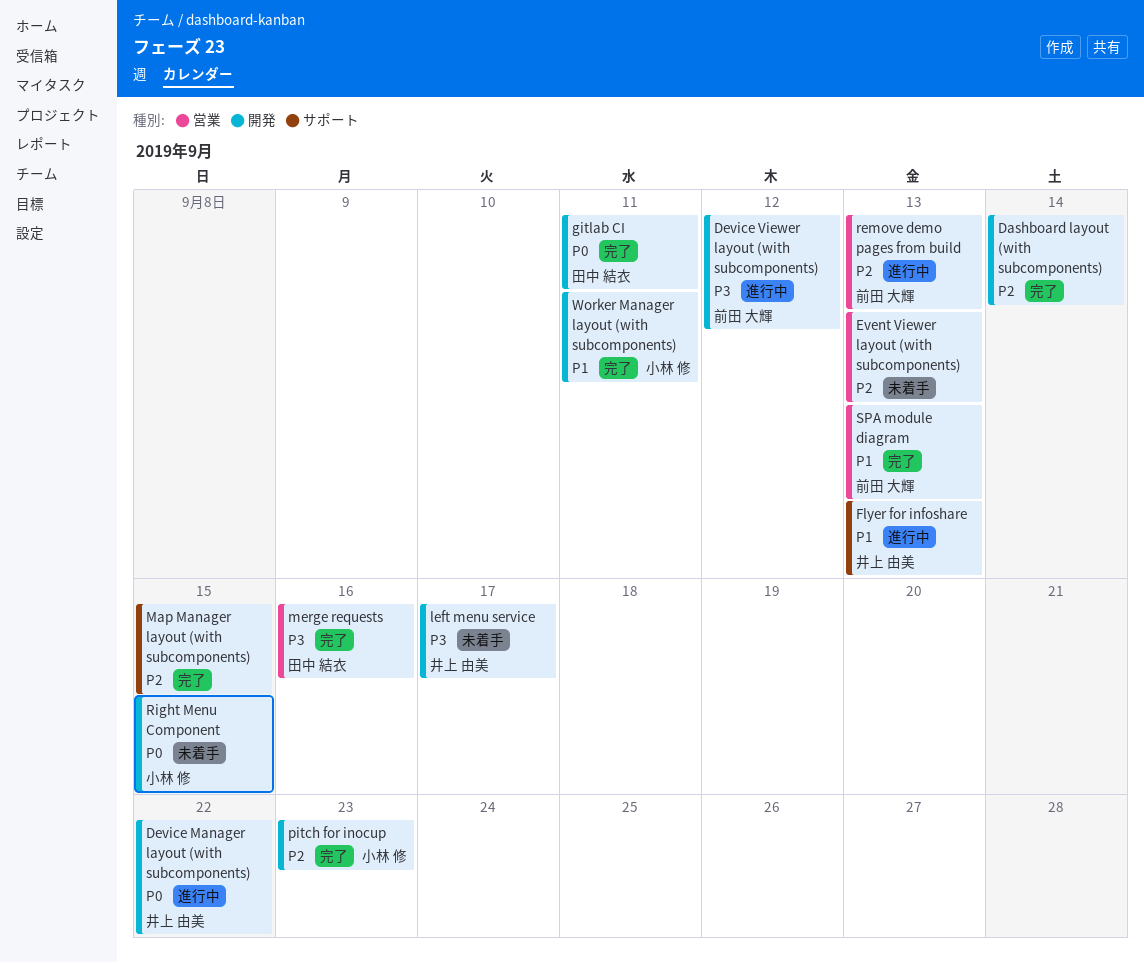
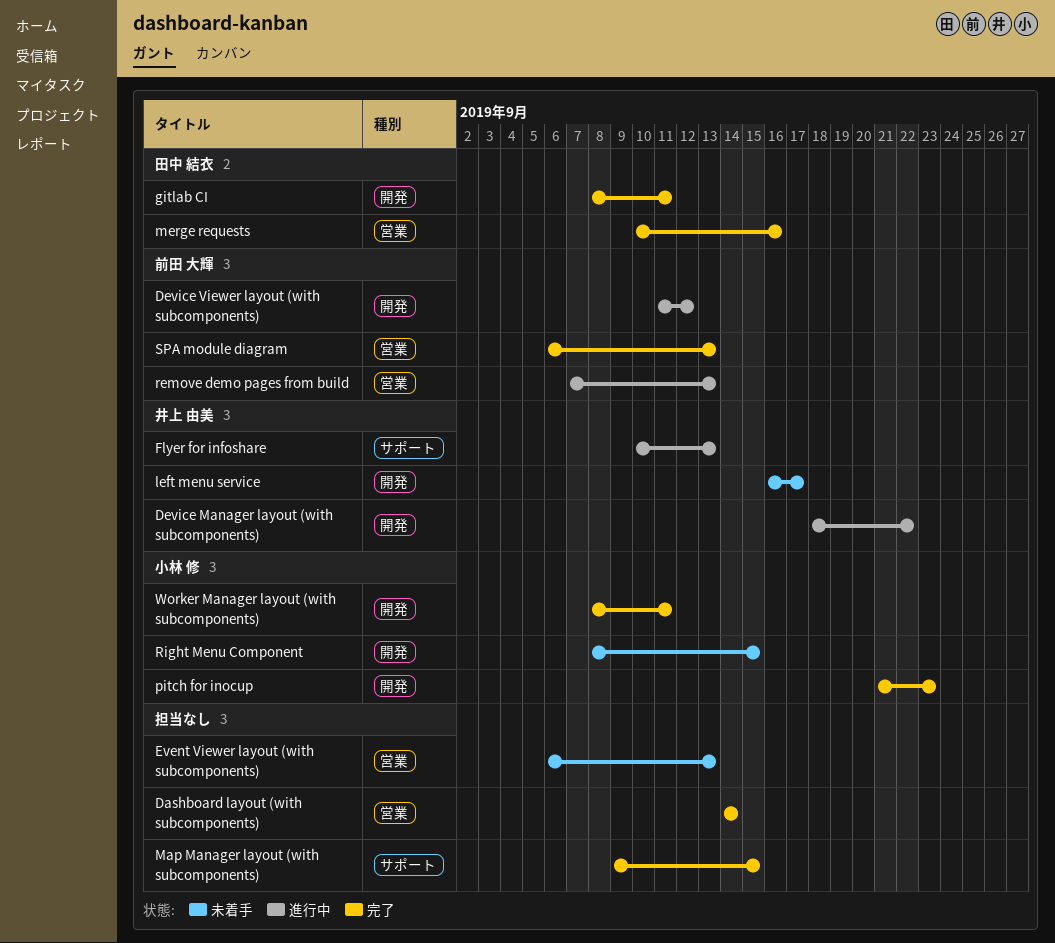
Dashboard layout (with subcomponents), label: 開発 -> 営業

